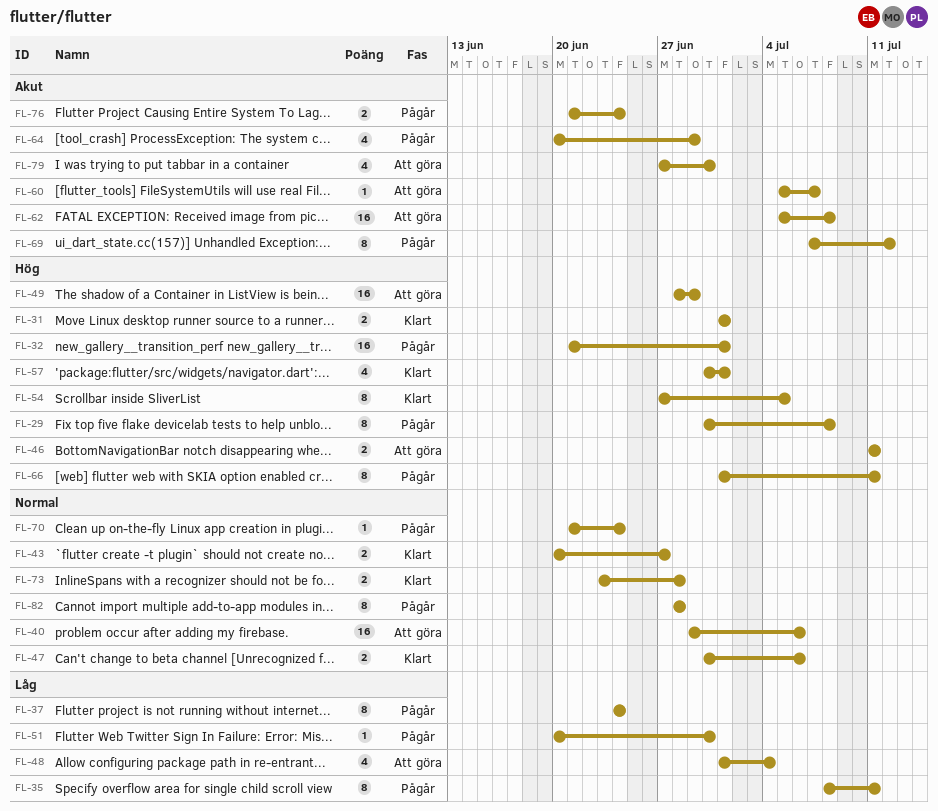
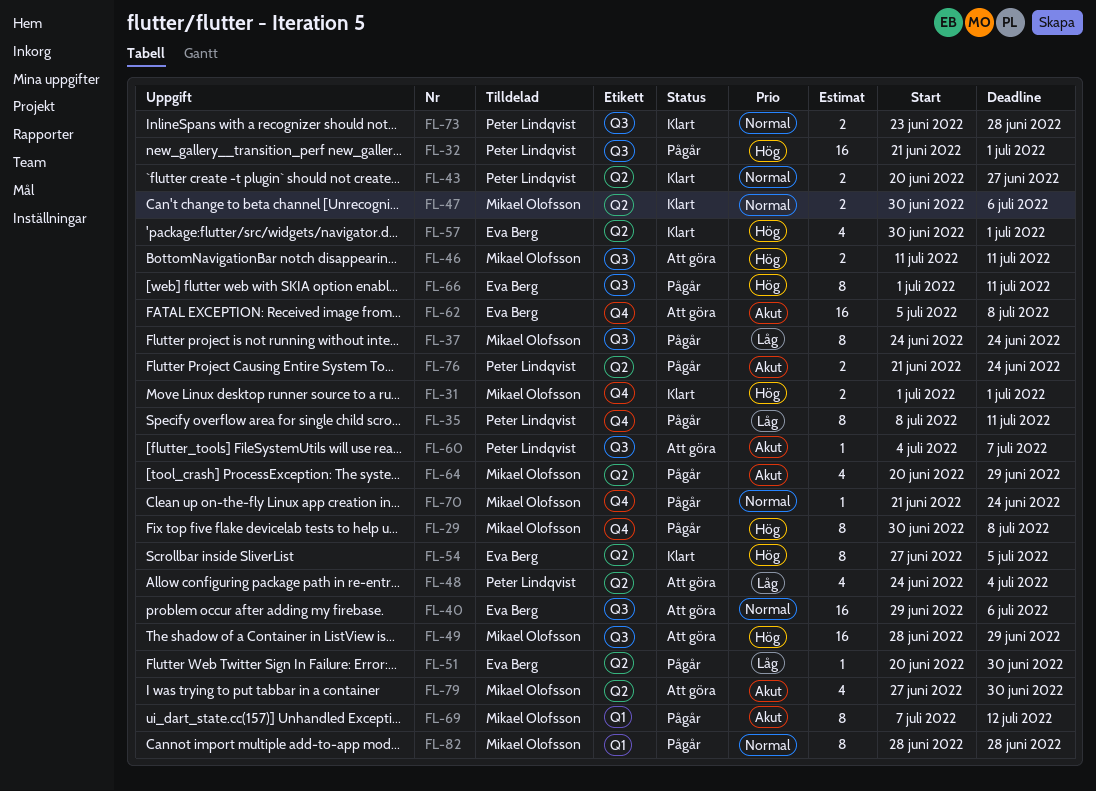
FL-48, start: Jul 1 -> Jun 24
FL-60, start: Jul 5 -> Jul 4

